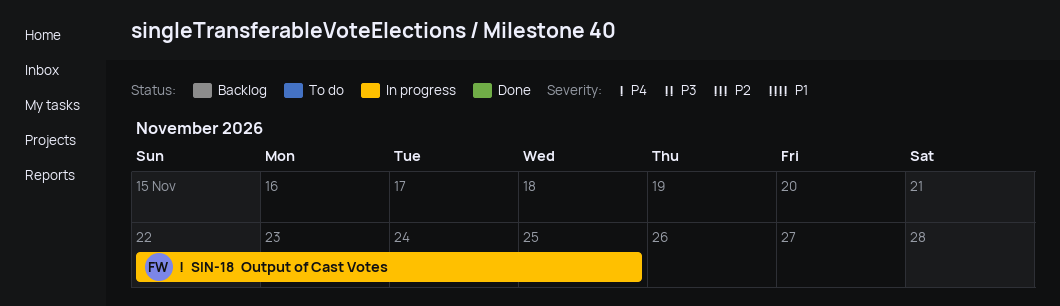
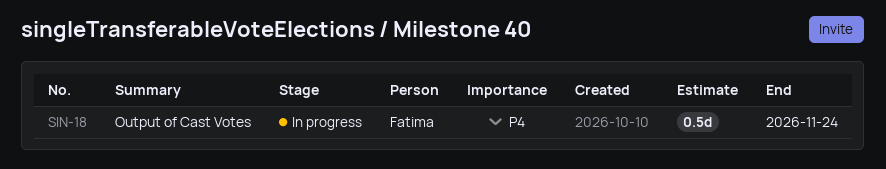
SIN-18, due: Nov 25 -> Nov 24

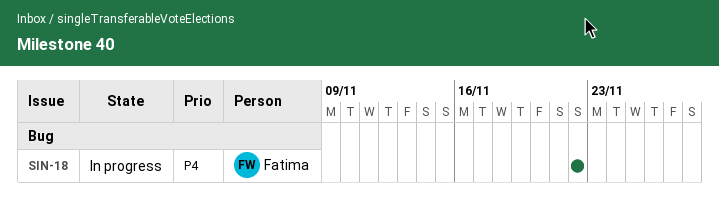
SIN-18, due: Nov 24 -> Nov 22

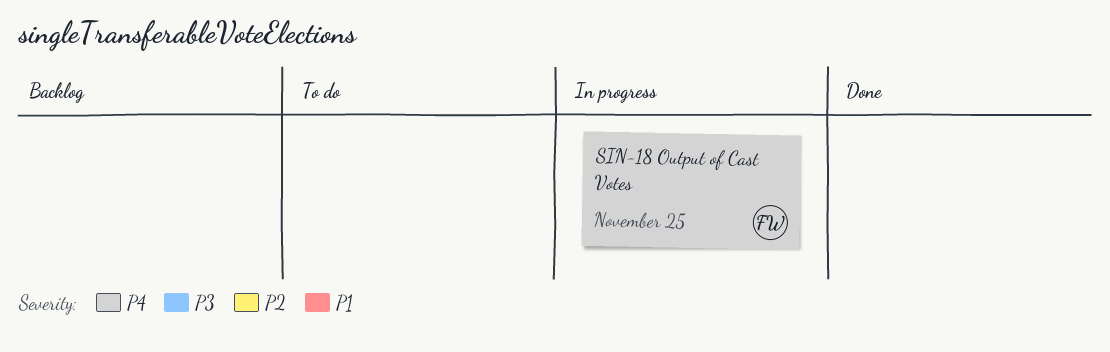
SIN-18, due: Nov 22 -> Nov 25

